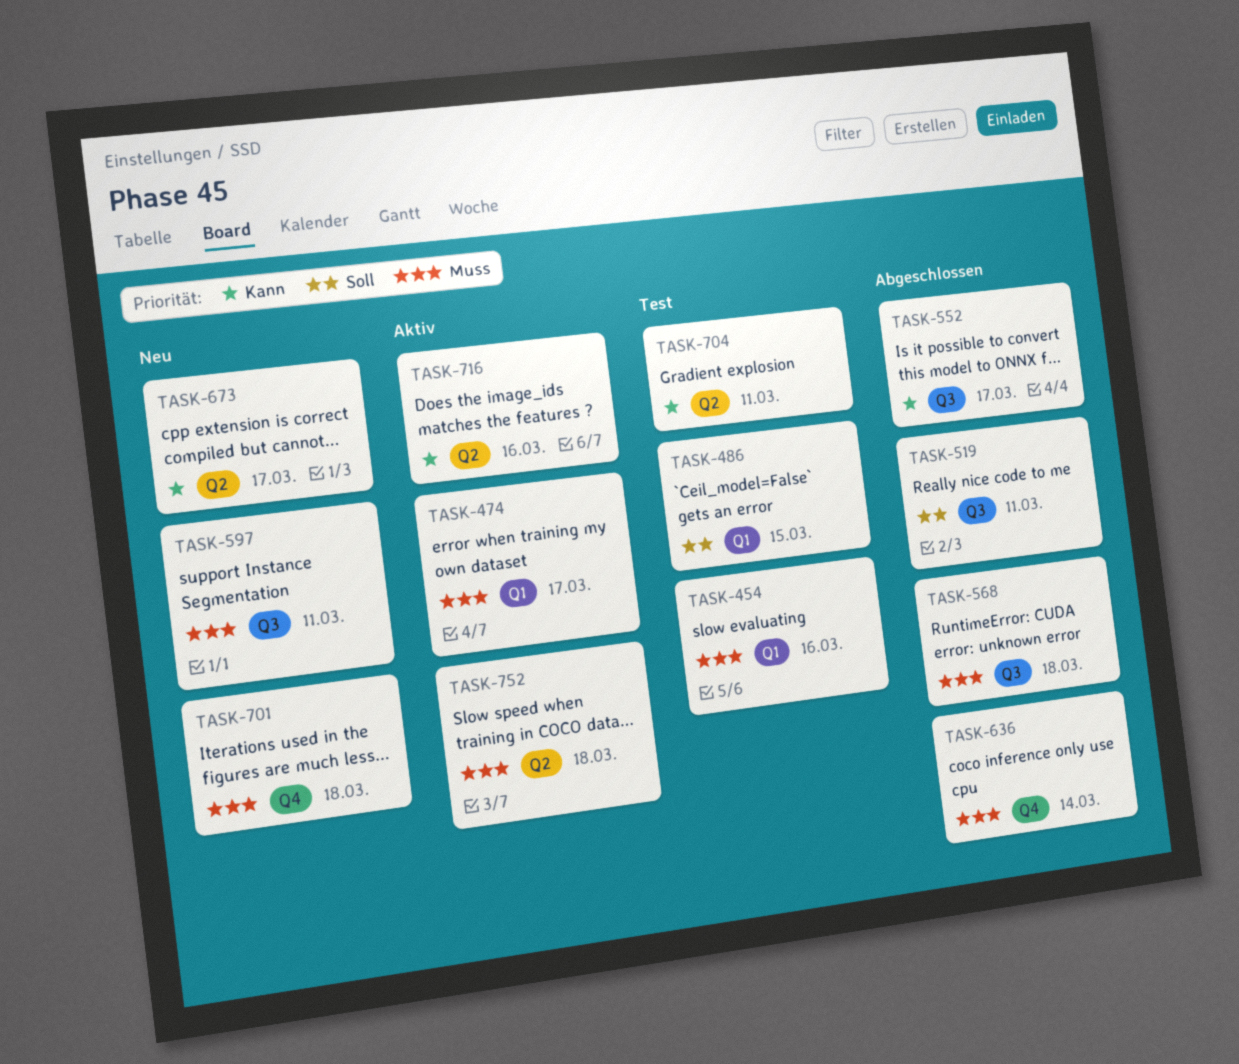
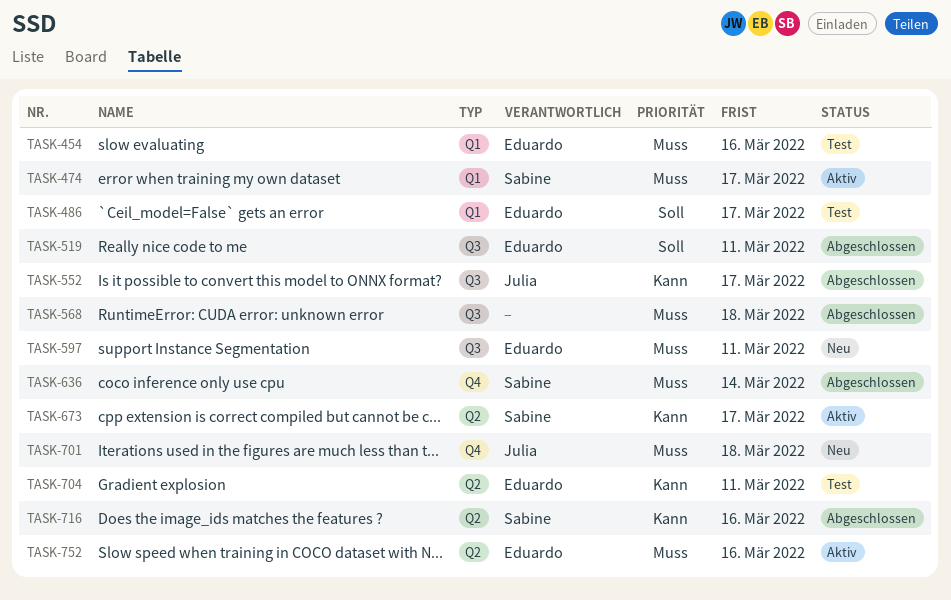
TASK-486, due: Mar 15 -> Mar 17
TASK-673, status: Neu -> Aktiv
TASK-716, status: Aktiv -> Abgeschlossen
TASK-752, due: Mar 18 -> Mar 16

